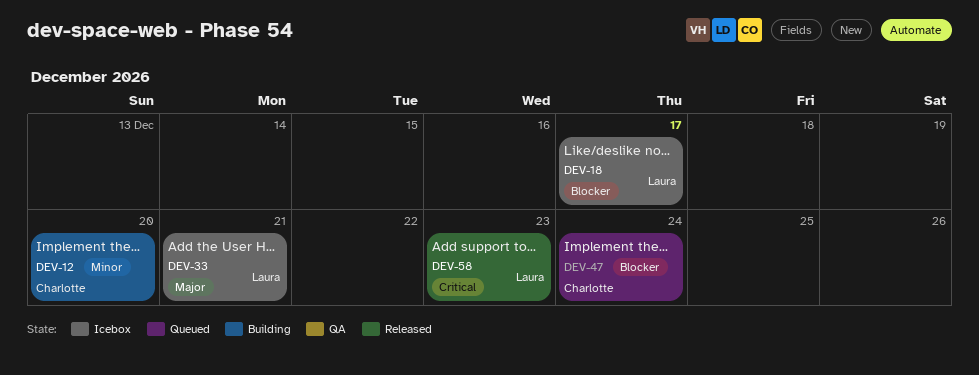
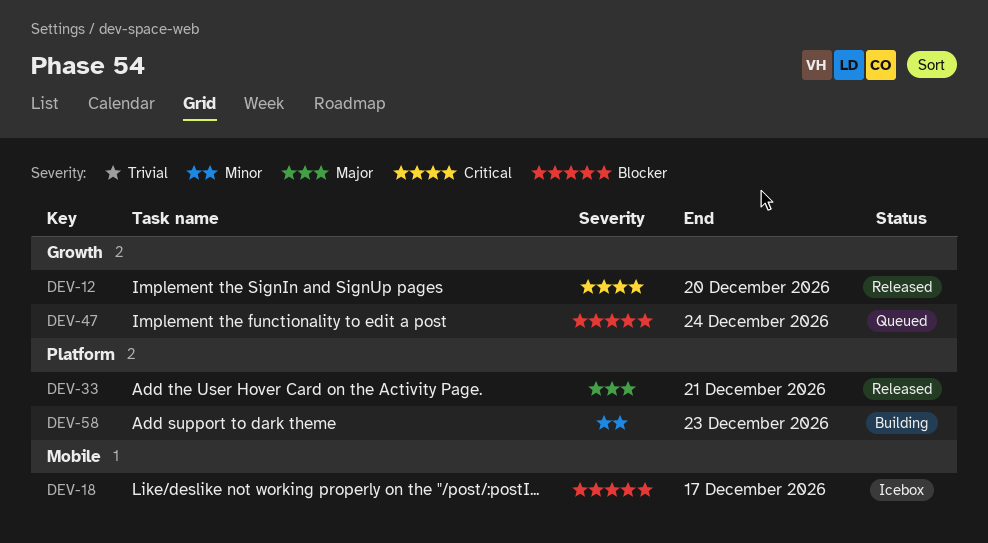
DEV-12, status: Building -> Released
DEV-12, priority: Minor -> Critical
DEV-33, status: Icebox -> Released
DEV-58, status: Released -> Building
DEV-58, priority: Critical -> Minor

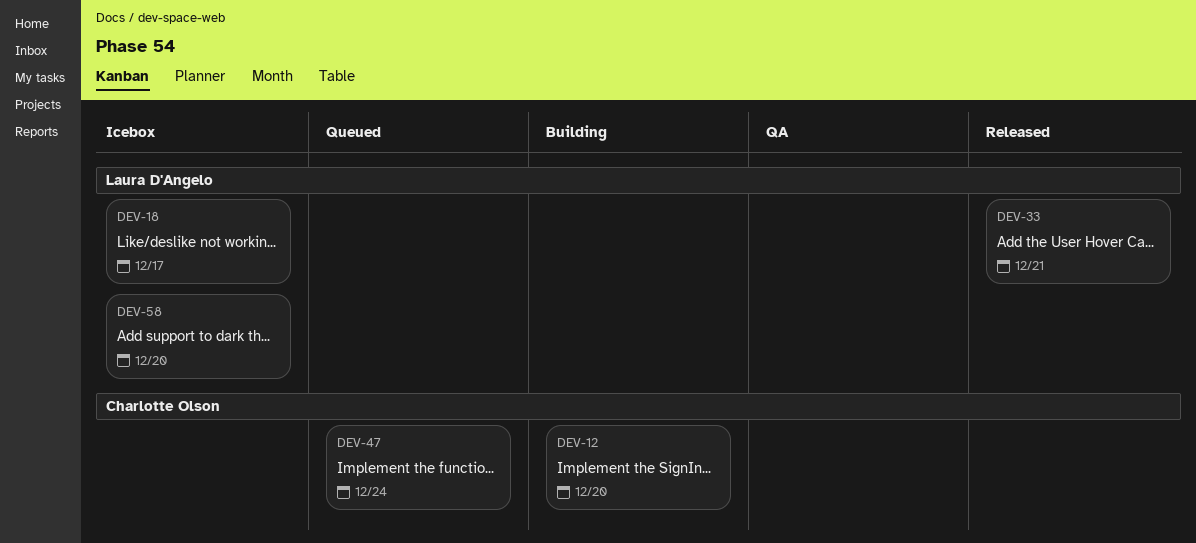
DEV-12, status: Released -> Building
DEV-58, status: Building -> Icebox
DEV-58, due: Dec 23 -> Dec 20

